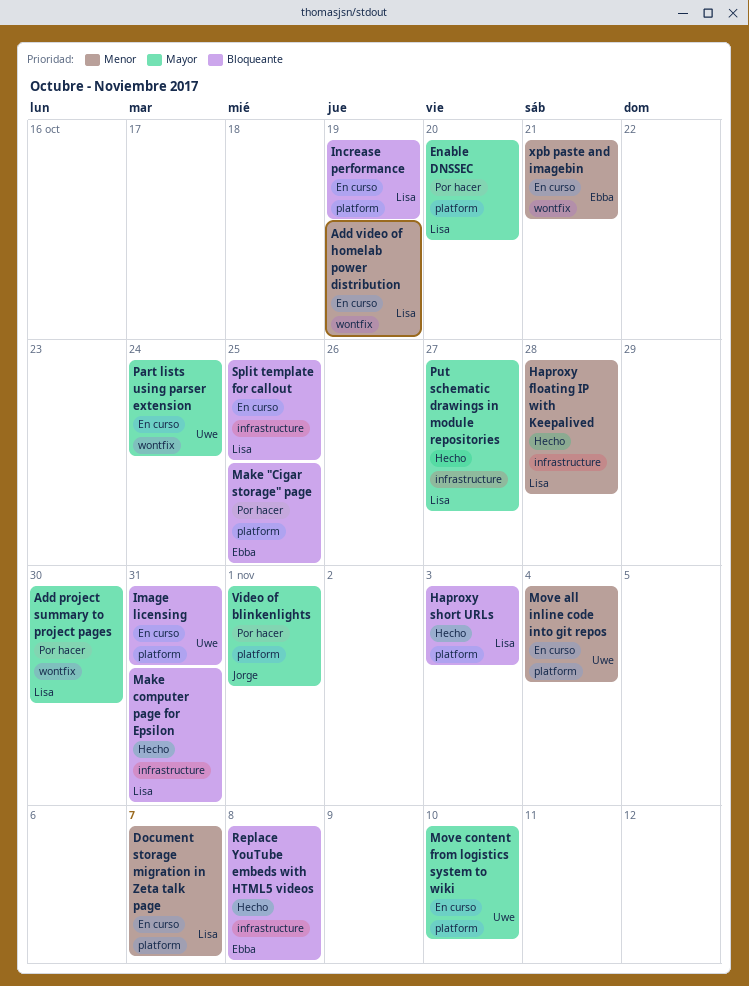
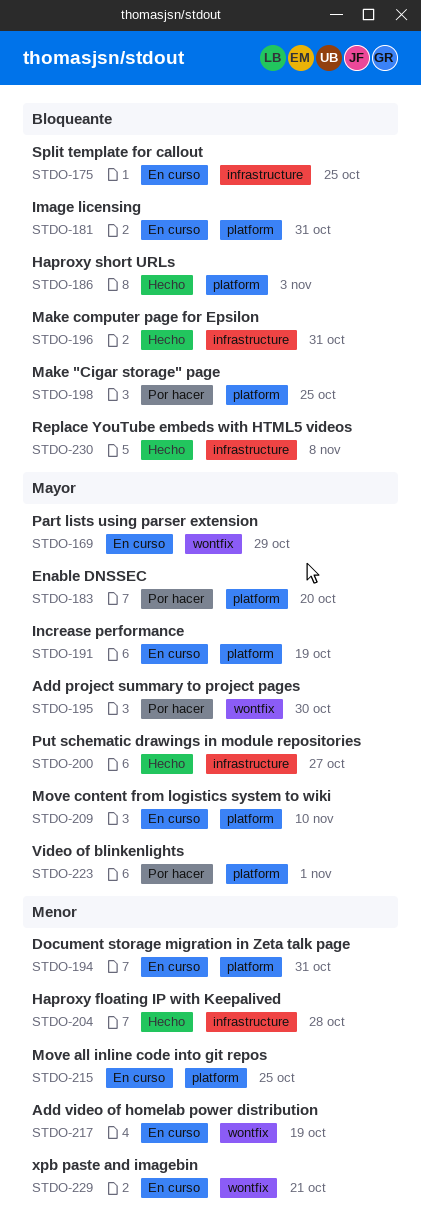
Document storage migration in Zeta talk page, due: Nov 7 -> Oct 31
Increase performance, priority: Bloqueante -> Mayor
Move all inline code into git repos, due: Nov 4 -> Oct 25
Part lists using parser extension, due: Oct 24 -> Oct 29

